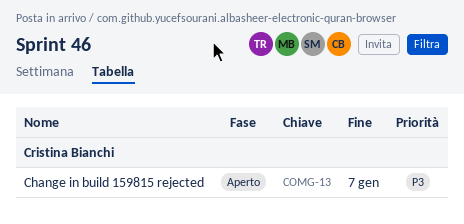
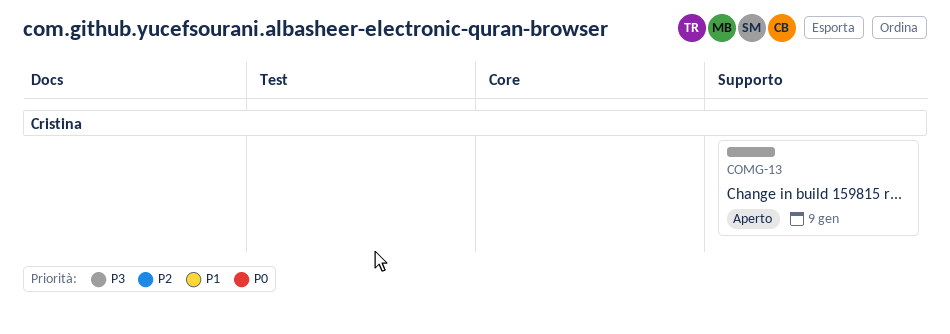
COMG-13, due: Jan 7 -> Jan 9

